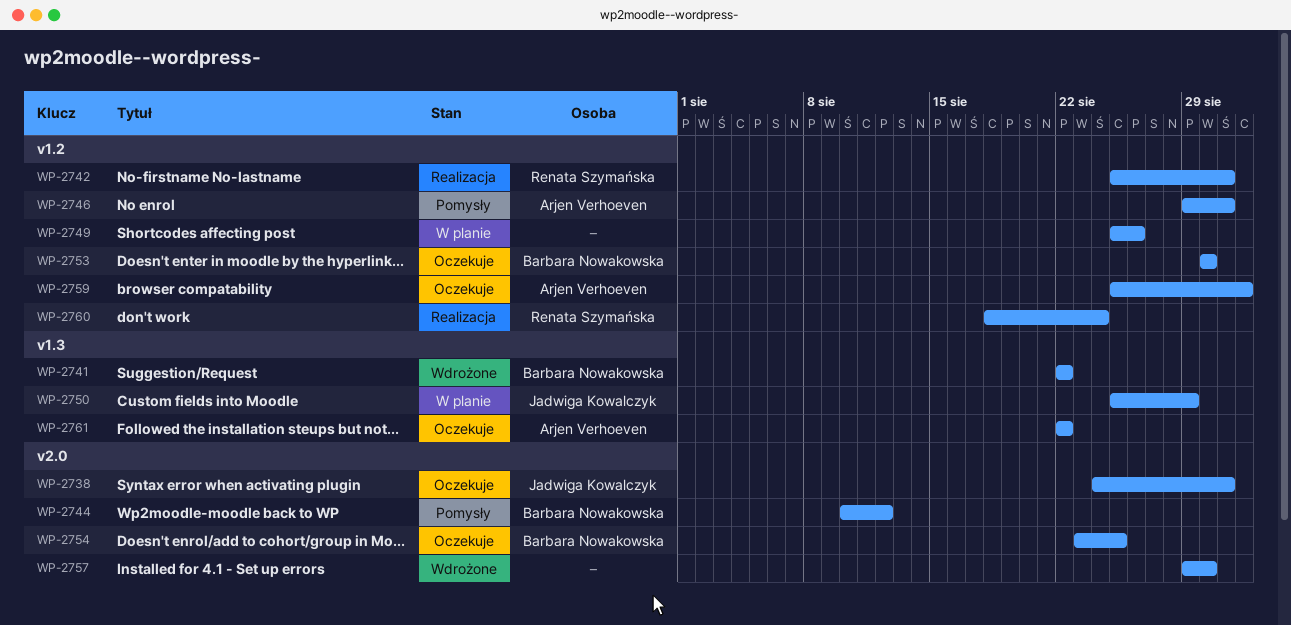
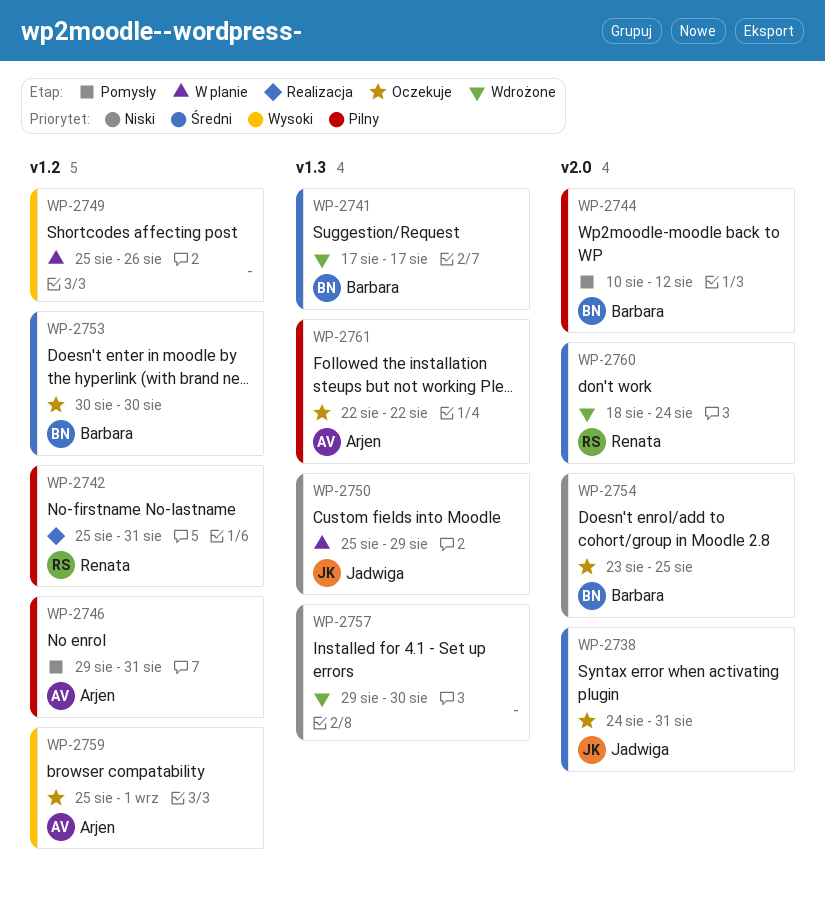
WP-2741, start: Aug 22 -> Aug 17
WP-2741, due: Aug 22 -> Aug 17
WP-2757, label: v2.0 -> v1.3
WP-2760, status: Realizacja -> Wdrożone
WP-2760, label: v1.2 -> v2.0

